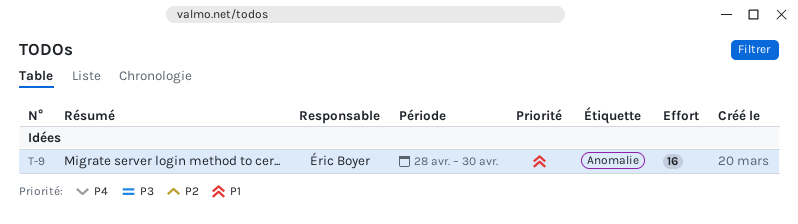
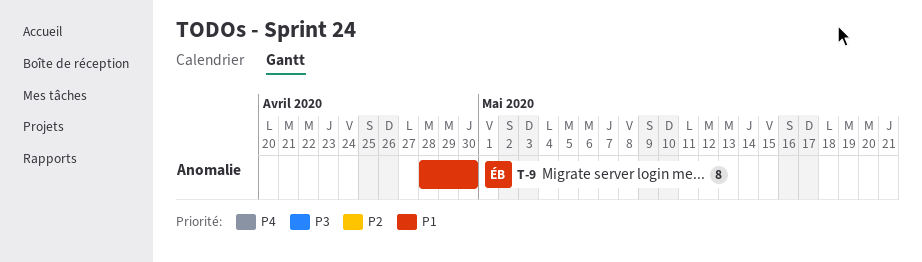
T-9, estimate: 16 -> 8

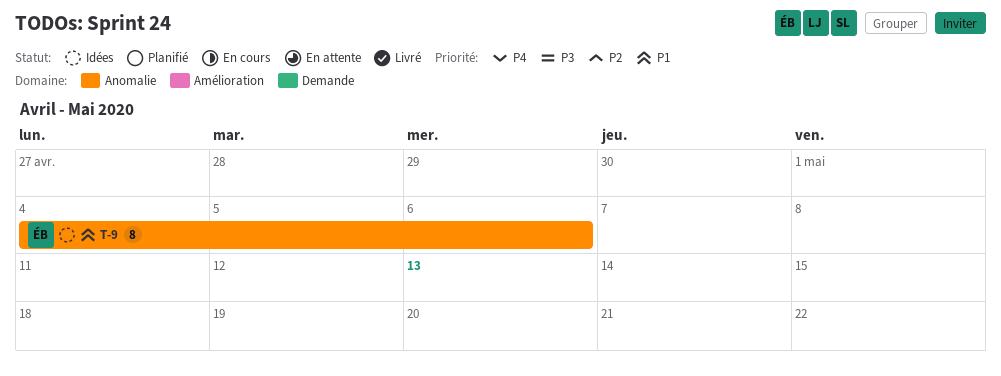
T-9, start: Apr 28 -> May 4
T-9, due: Apr 30 -> May 6

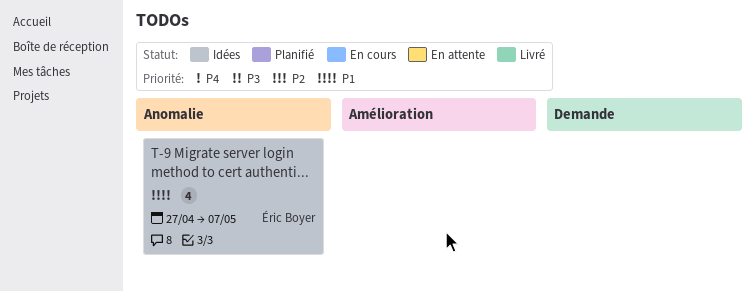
T-9, estimate: 8 -> 4
T-9, start: May 4 -> Apr 27
T-9, due: May 6 -> May 7

